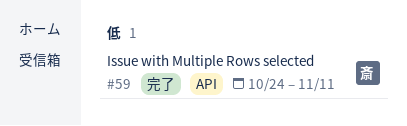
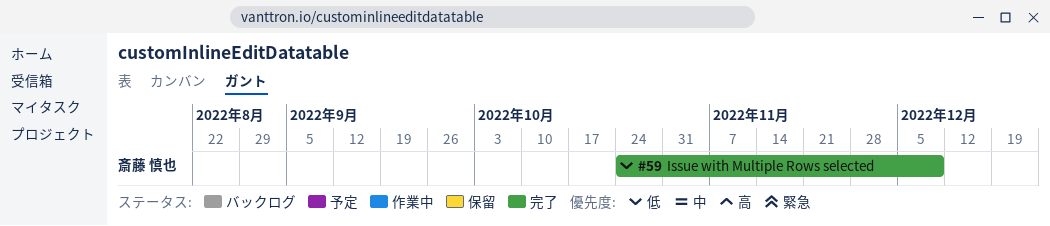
#59, due: Nov 11 -> Dec 9

